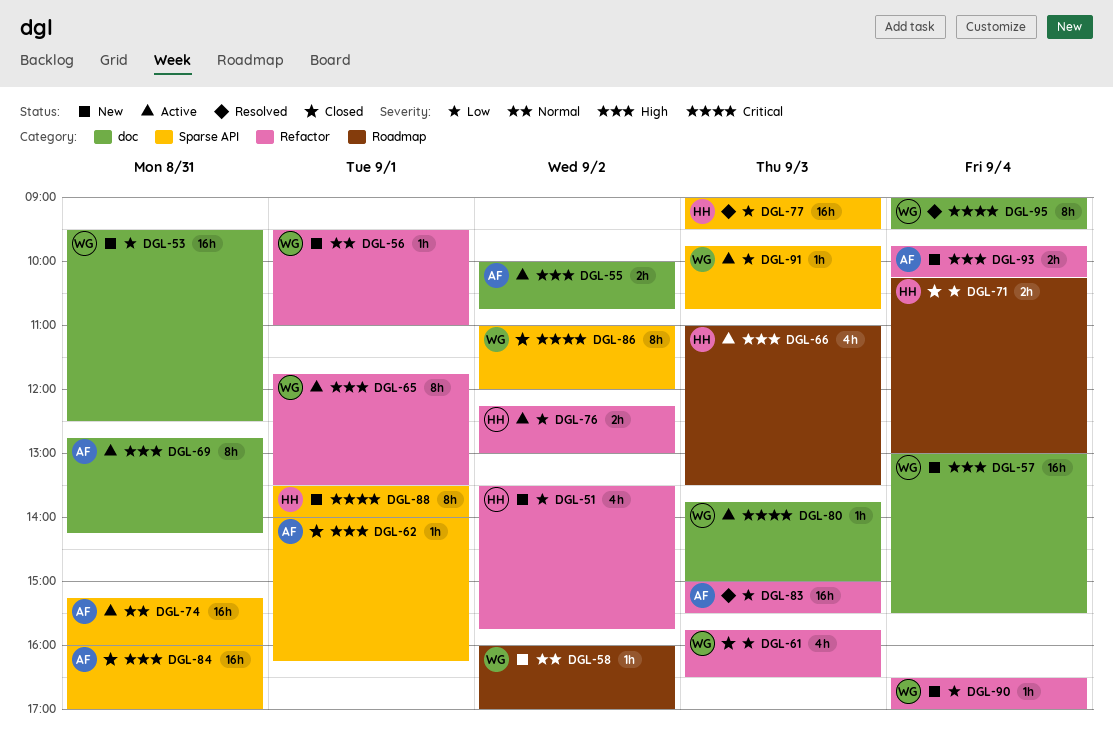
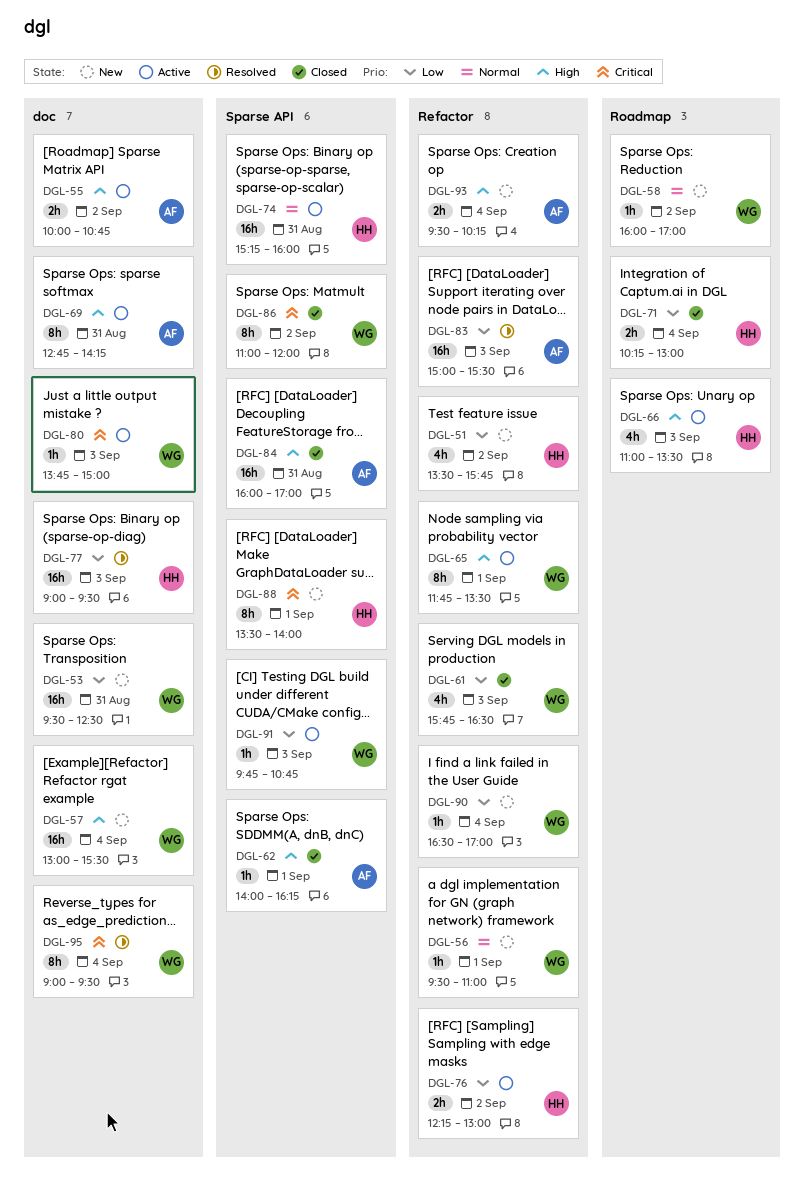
DGL-74, owner: AF -> HH
DGL-77, label: Sparse API -> doc
DGL-93, begins: 09:45 -> 09:30

